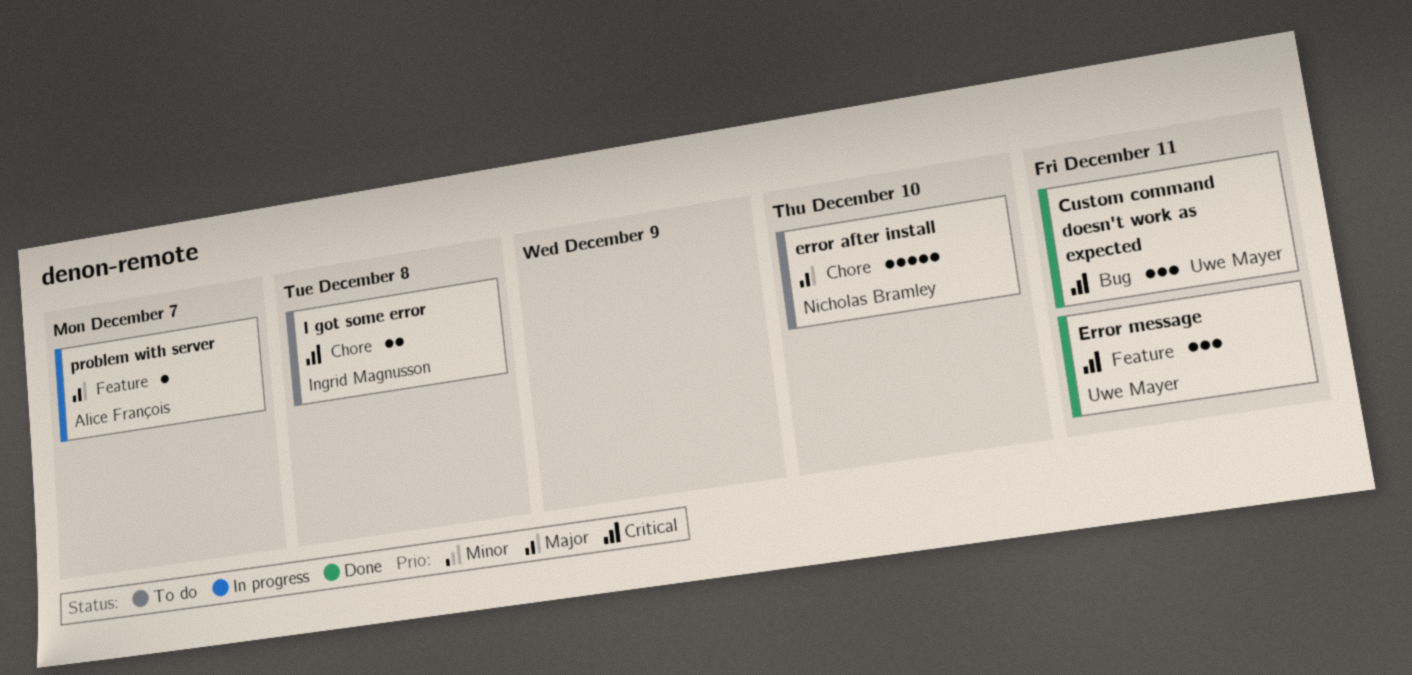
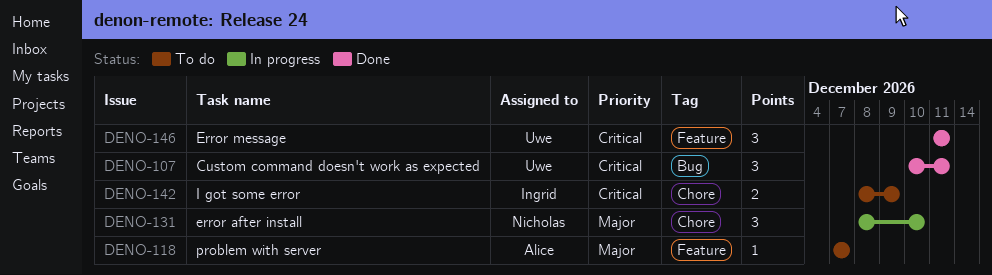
error after install, status: To do -> In progress
error after install, estimate: 5 -> 3
I got some error, due: Dec 8 -> Dec 9
problem with server, status: In progress -> To do

